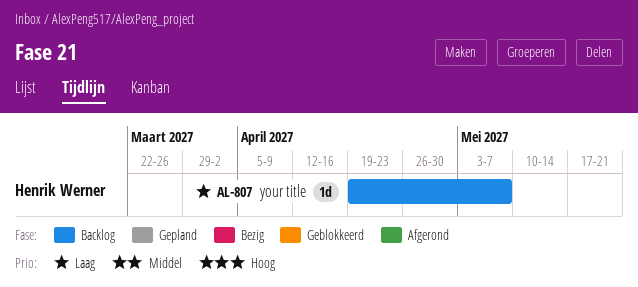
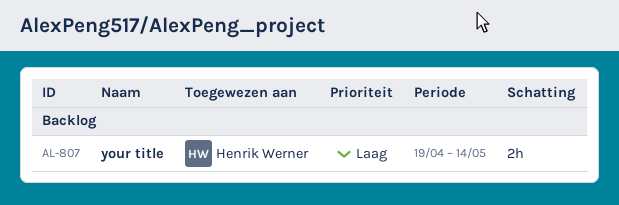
AL-807, estimate: 1d -> 2h
AL-807, due: May 7 -> May 14

